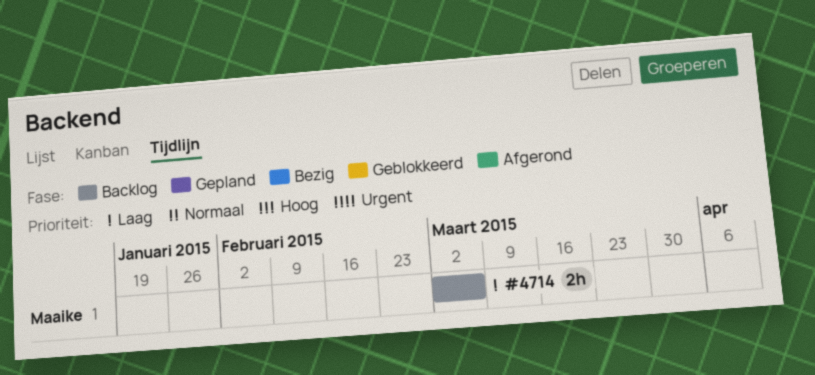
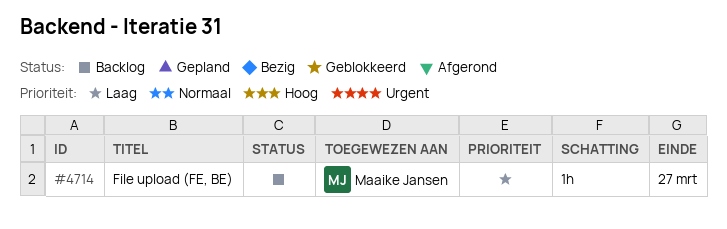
#4714, estimate: 2h -> 1h
#4714, due: Mar 6 -> Mar 27

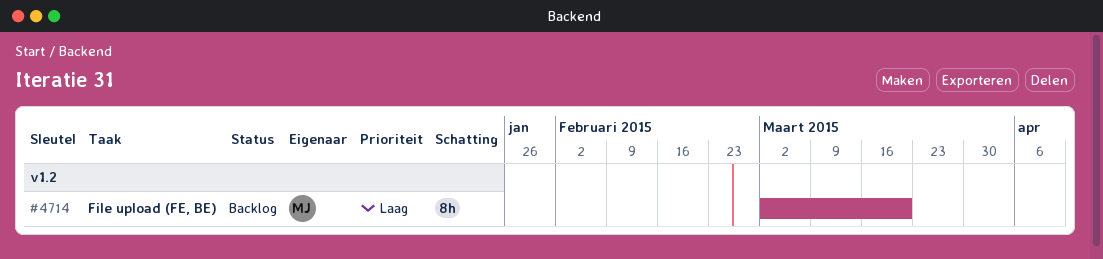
#4714, estimate: 1h -> 8h
#4714, due: Mar 27 -> Mar 20

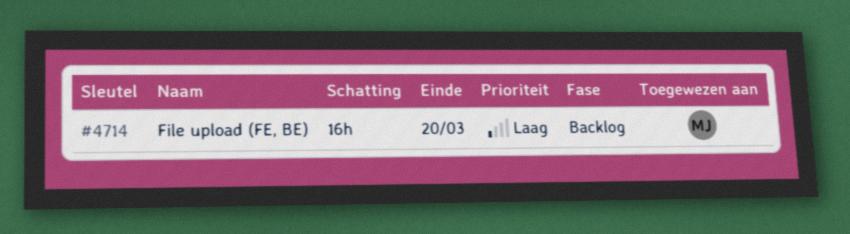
#4714, estimate: 8h -> 16h

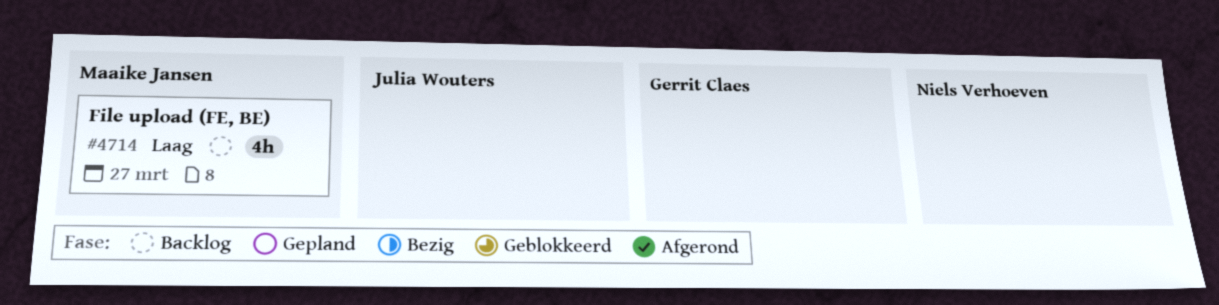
#4714, estimate: 16h -> 4h
#4714, due: Mar 20 -> Mar 27

